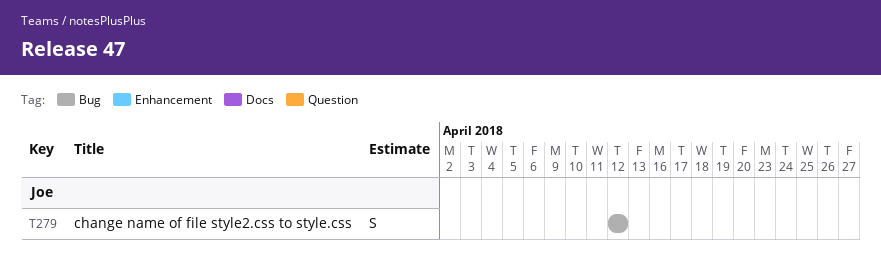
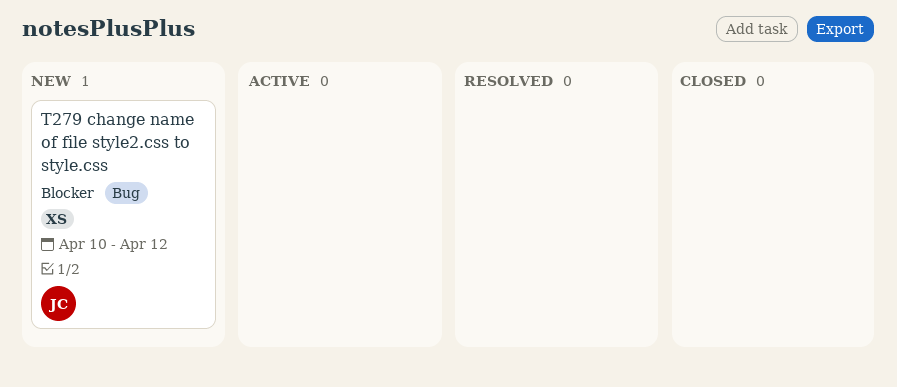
T279, estimate: S -> XS
T279, start: Apr 12 -> Apr 10

